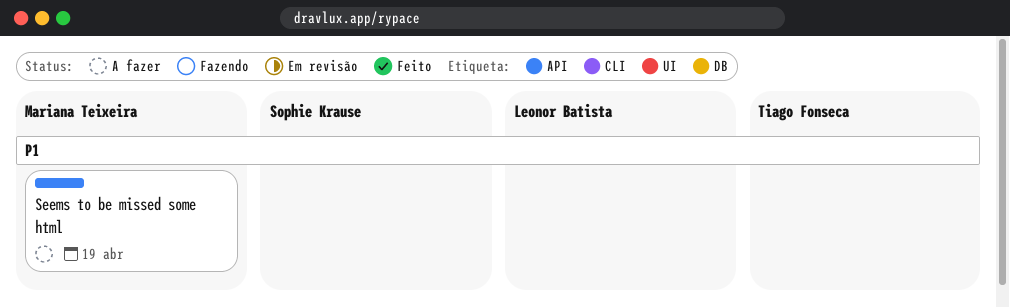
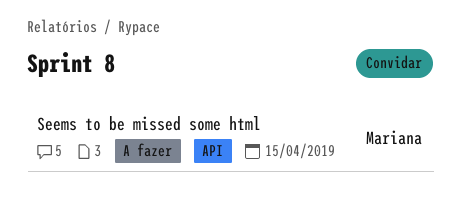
Seems to be missed some html, due: Apr 19 -> Apr 15

